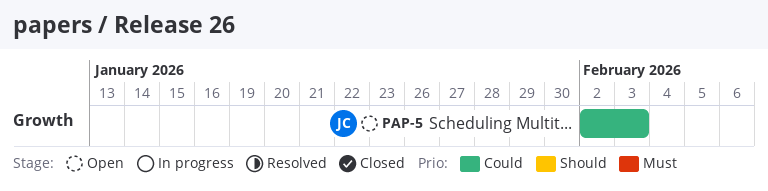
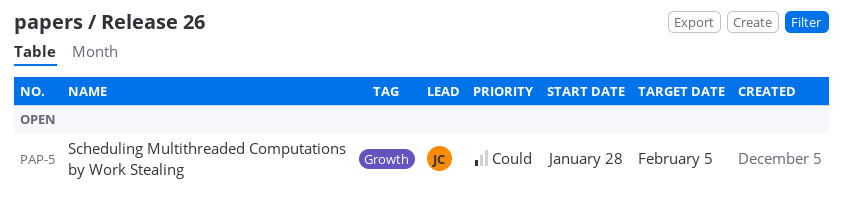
PAP-5, start: Feb 2 -> Jan 28
PAP-5, due: Feb 3 -> Feb 5

